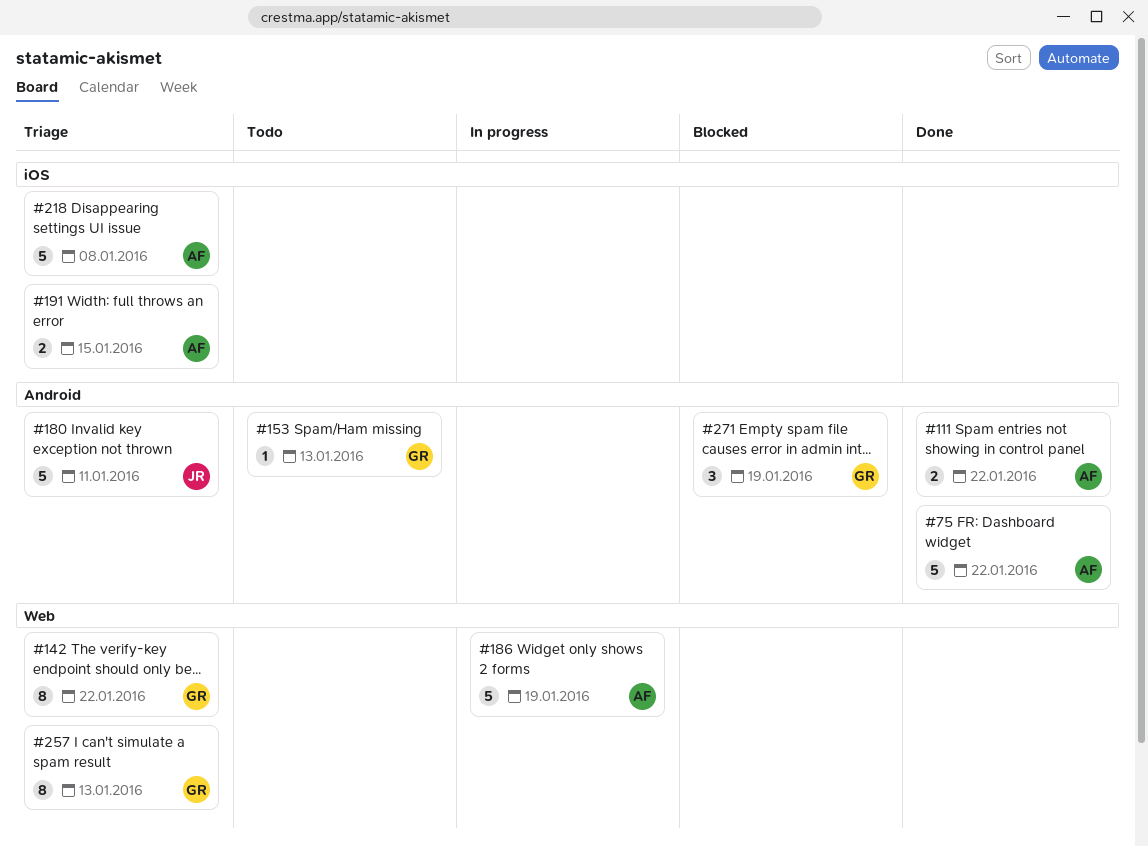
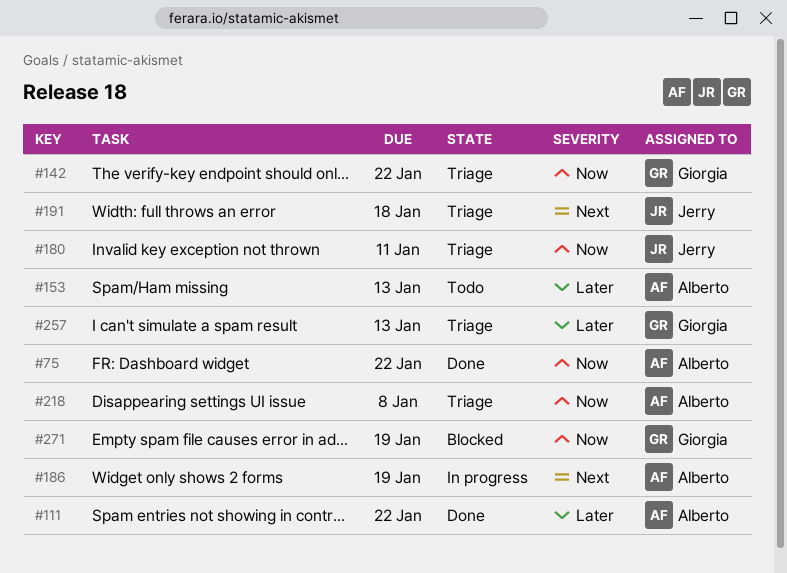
#153, owner: Giorgia -> Alberto
#191, owner: Alberto -> Jerry
#191, due: Jan 15 -> Jan 18

